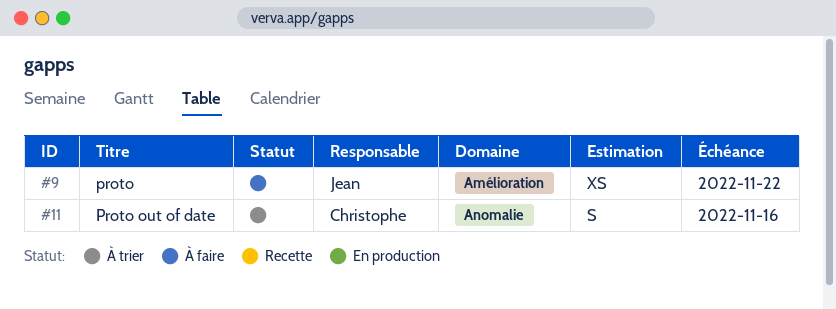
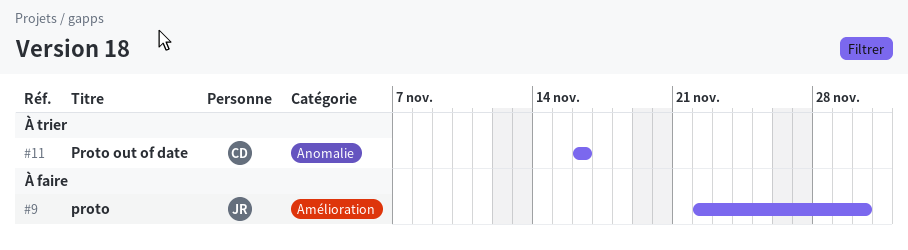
#9, due: Nov 22 -> Nov 30

